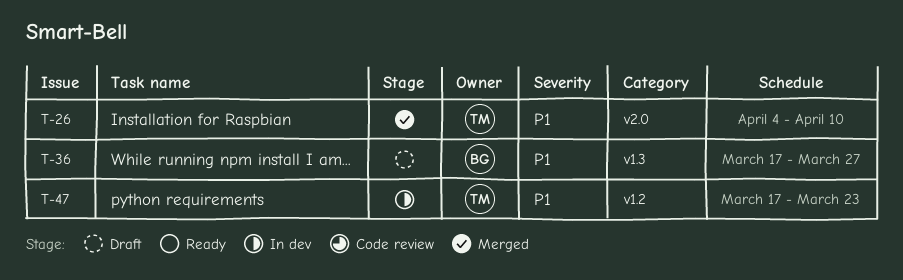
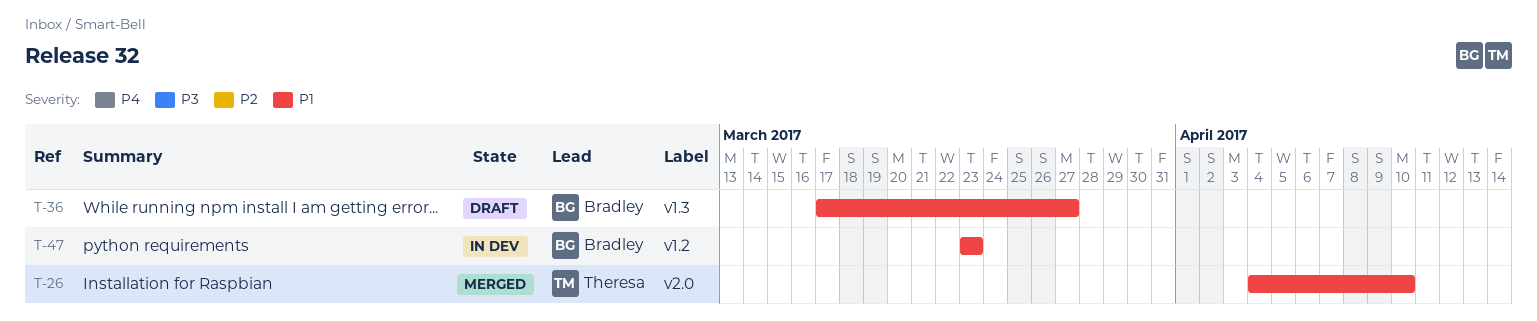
T-47, owner: Theresa -> Bradley
T-47, start: Mar 17 -> Mar 23

